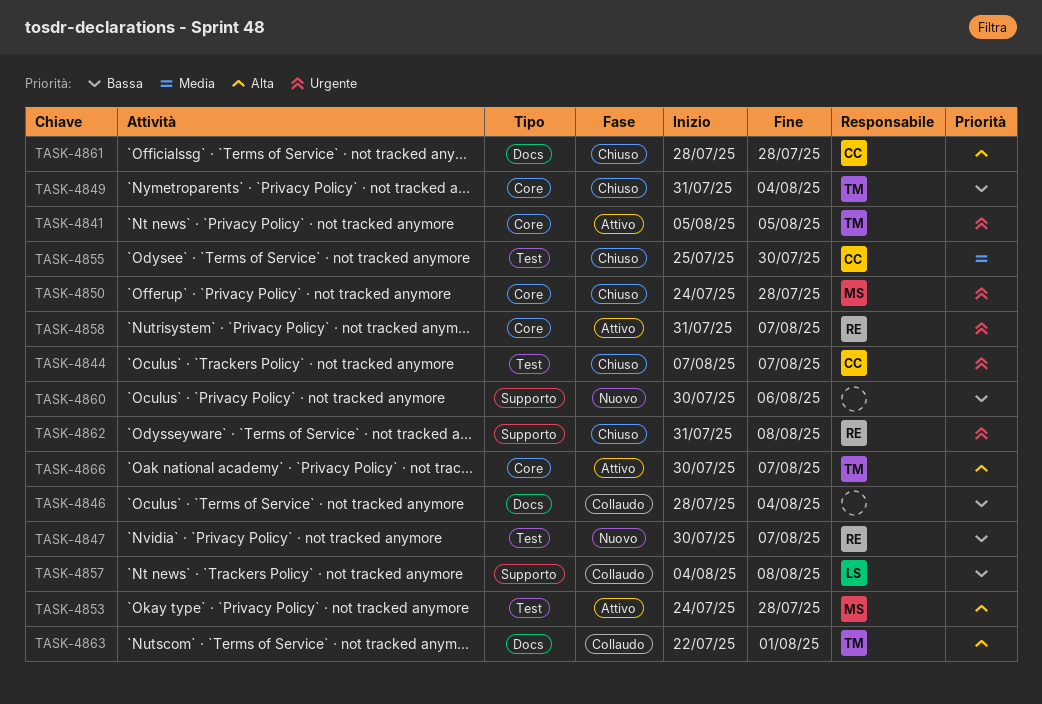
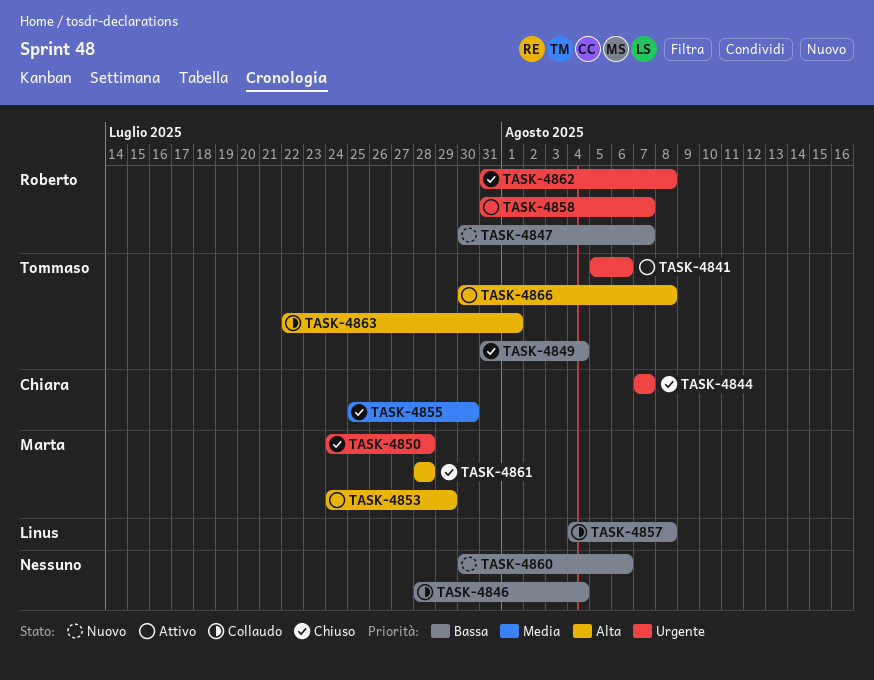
TASK-4841, due: Aug 5 -> Aug 6
TASK-4853, due: Jul 28 -> Jul 29
TASK-4861, owner: Chiara -> Marta
TASK-4866, due: Aug 7 -> Aug 8

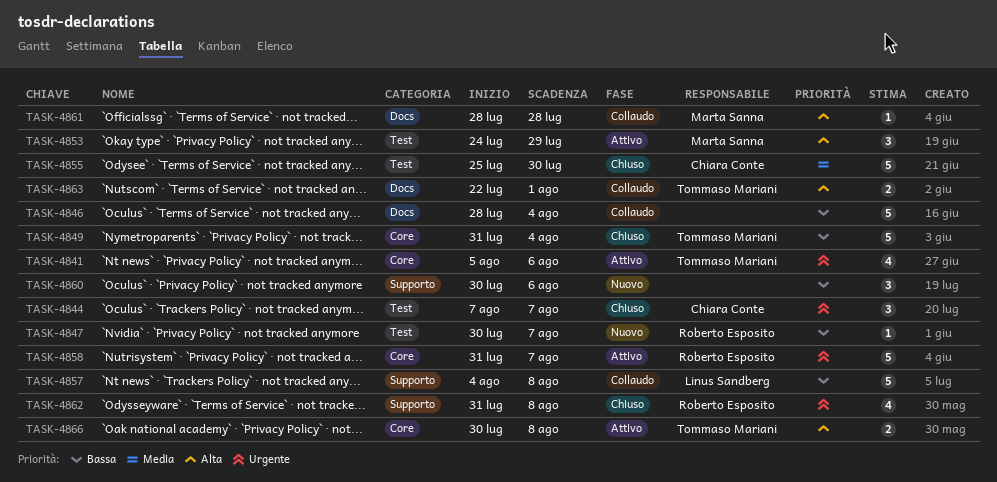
TASK-4850: present -> none
TASK-4861, status: Chiuso -> Collaudo

